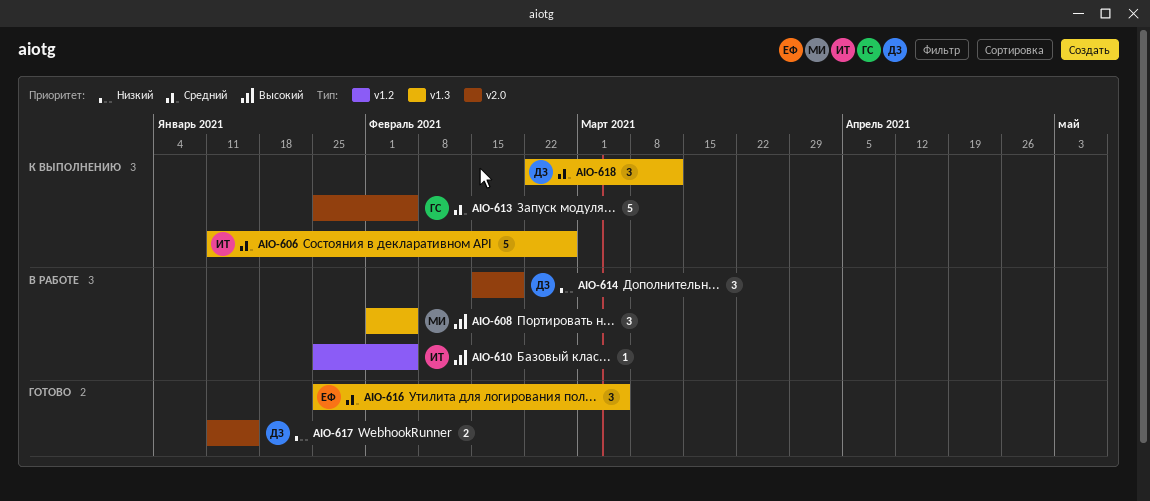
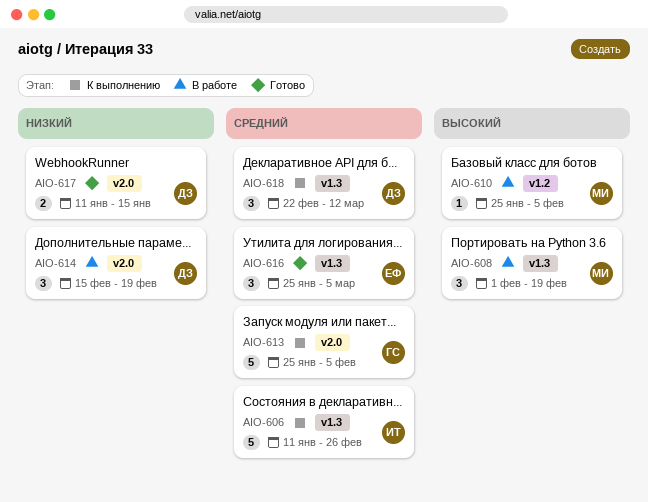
AIO-608, due: Feb 5 -> Feb 19
AIO-610, owner: ИТ -> МИ

